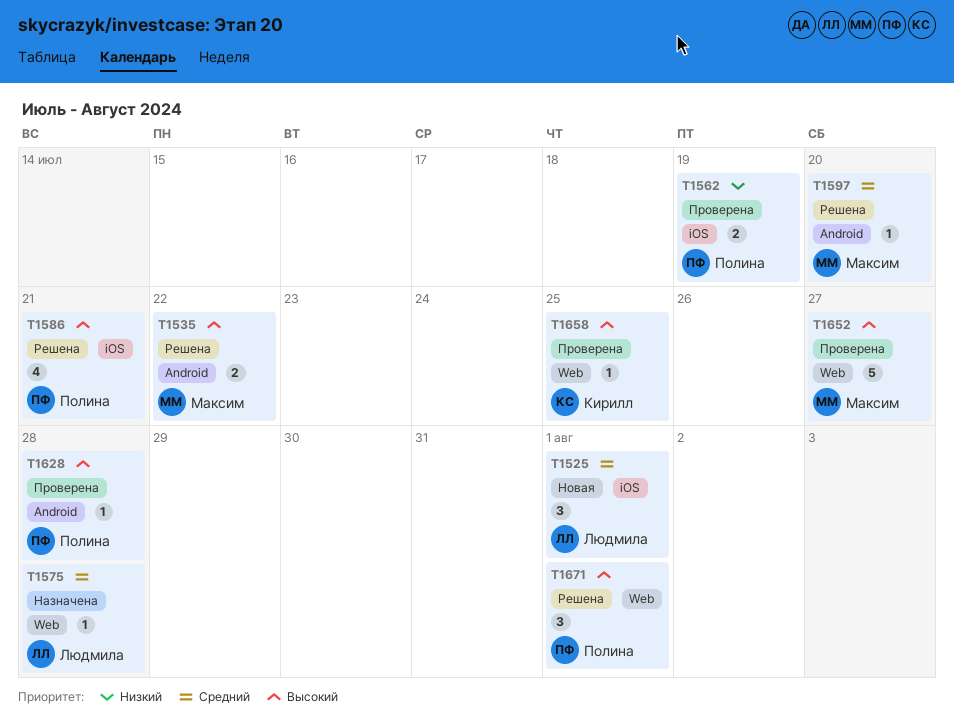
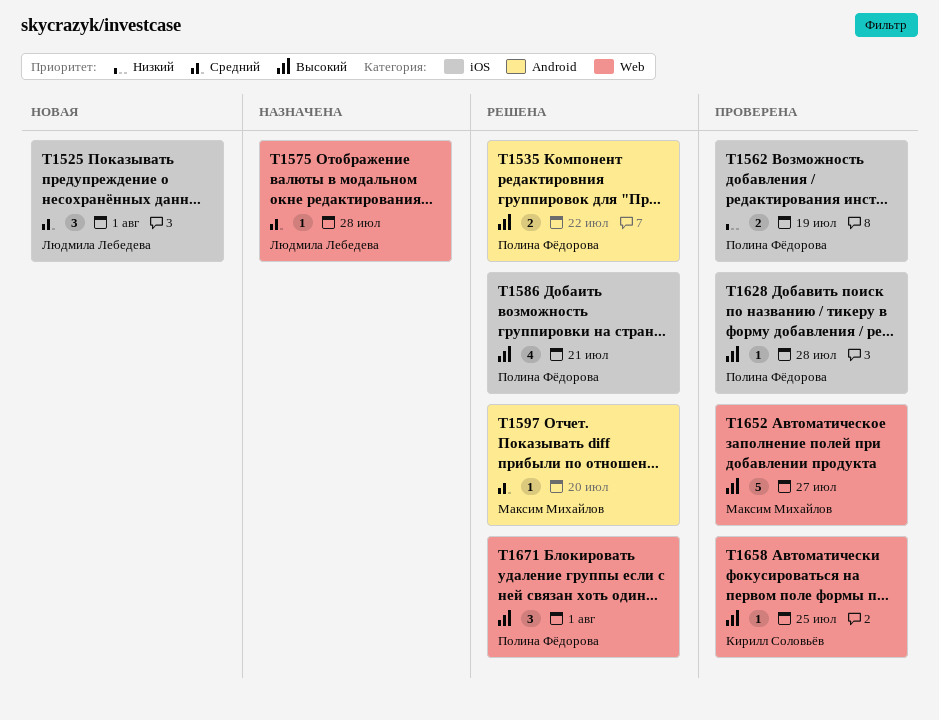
T1535, owner: Максим Михайлов -> Полина Фёдорова
T1628, label: Android -> iOS

